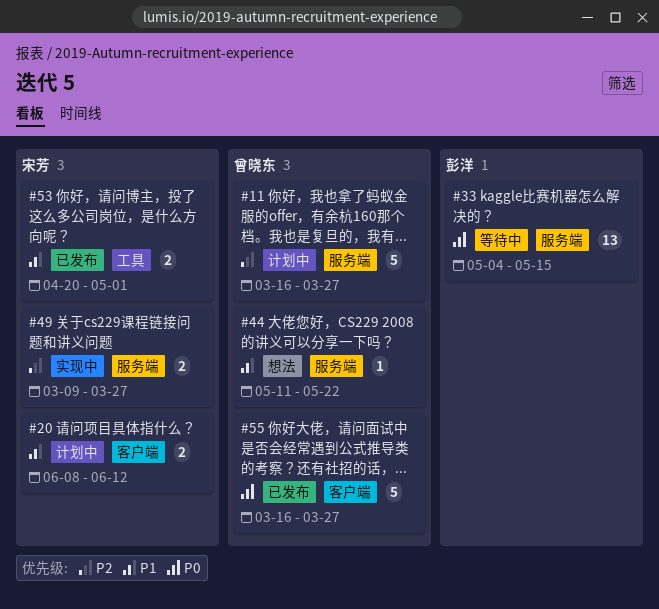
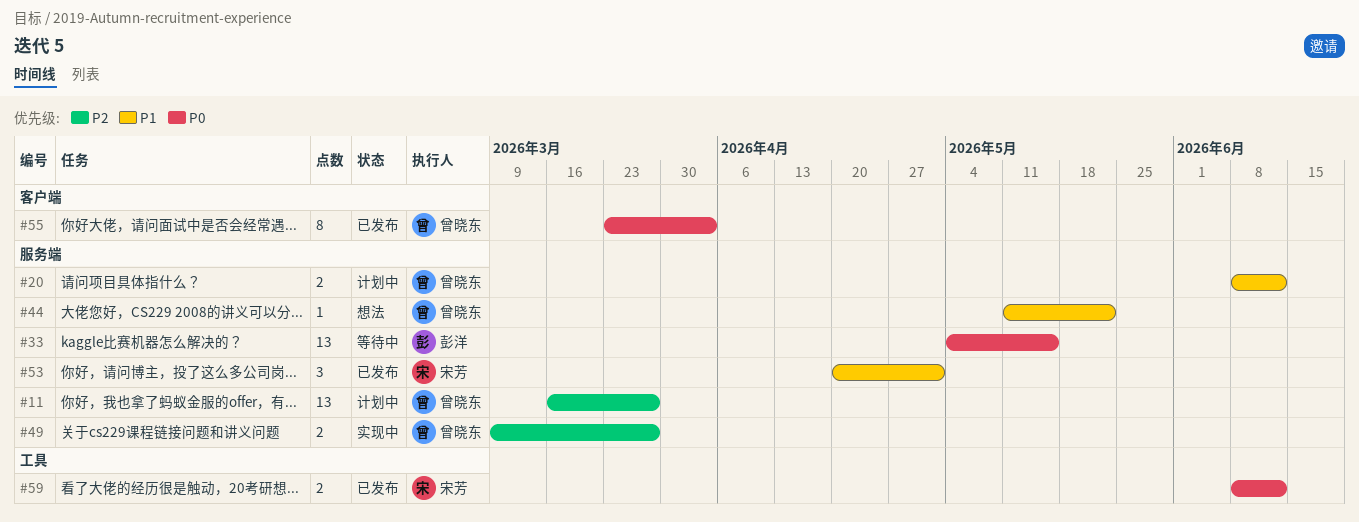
#11, estimate: 5 -> 13
#20, owner: 宋芳 -> 曾晓东
#20, label: 客户端 -> 服务端
#49, owner: 宋芳 -> 曾晓东
#53, label: 工具 -> 服务端
#53, estimate: 2 -> 3
#55, estimate: 5 -> 8
#55, start: Mar 16 -> Mar 23
#55, due: Mar 27 -> Apr 3
#59: none -> present

